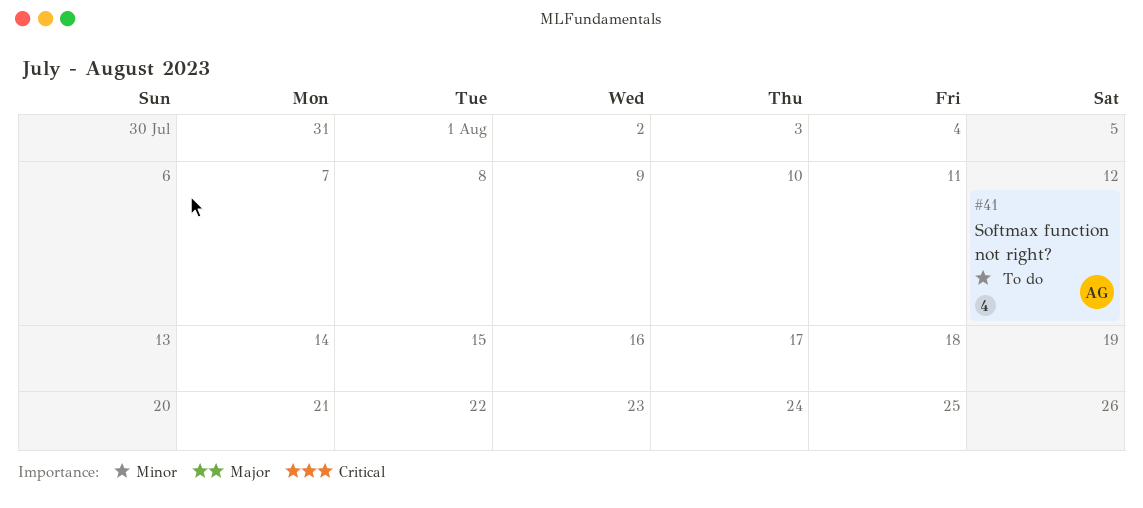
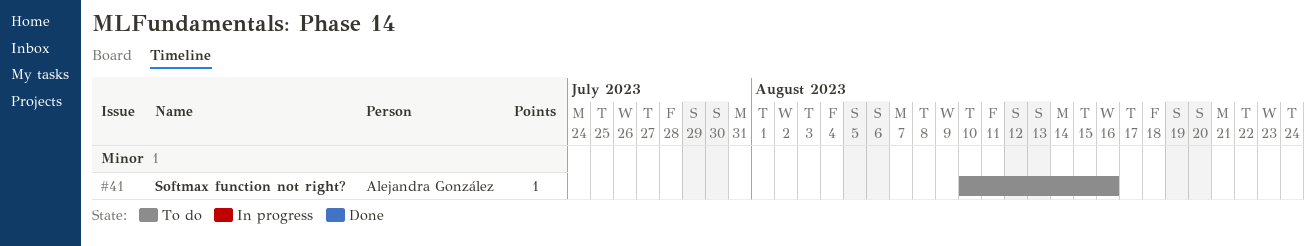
#41, estimate: 4 -> 1
#41, due: Aug 12 -> Aug 16

